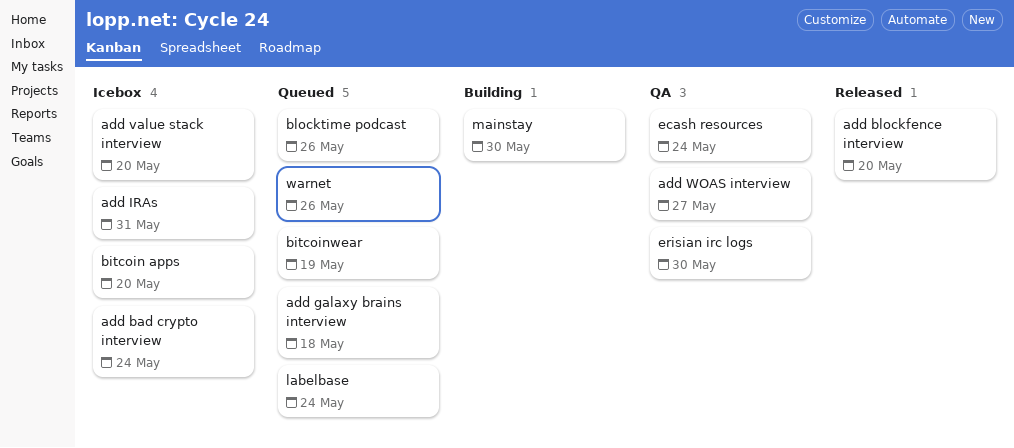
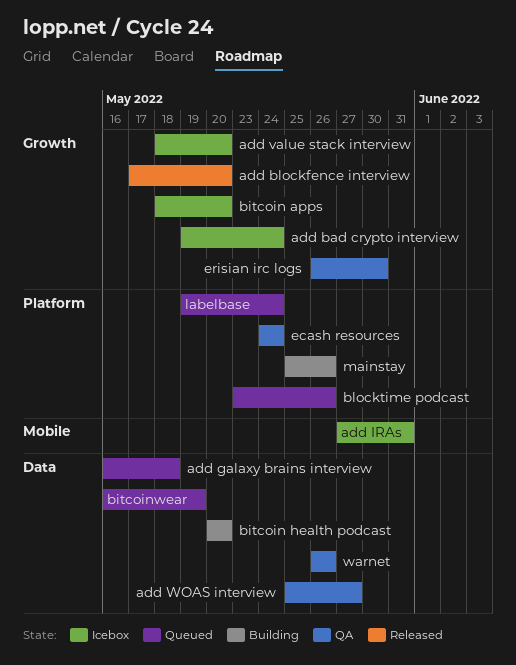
bitcoin health podcast: none -> present
mainstay, due: May 30 -> May 26
warnet, status: Queued -> QA

